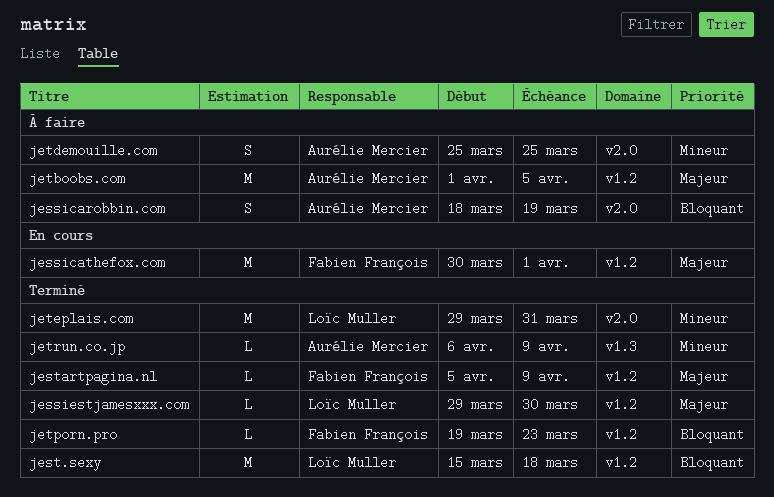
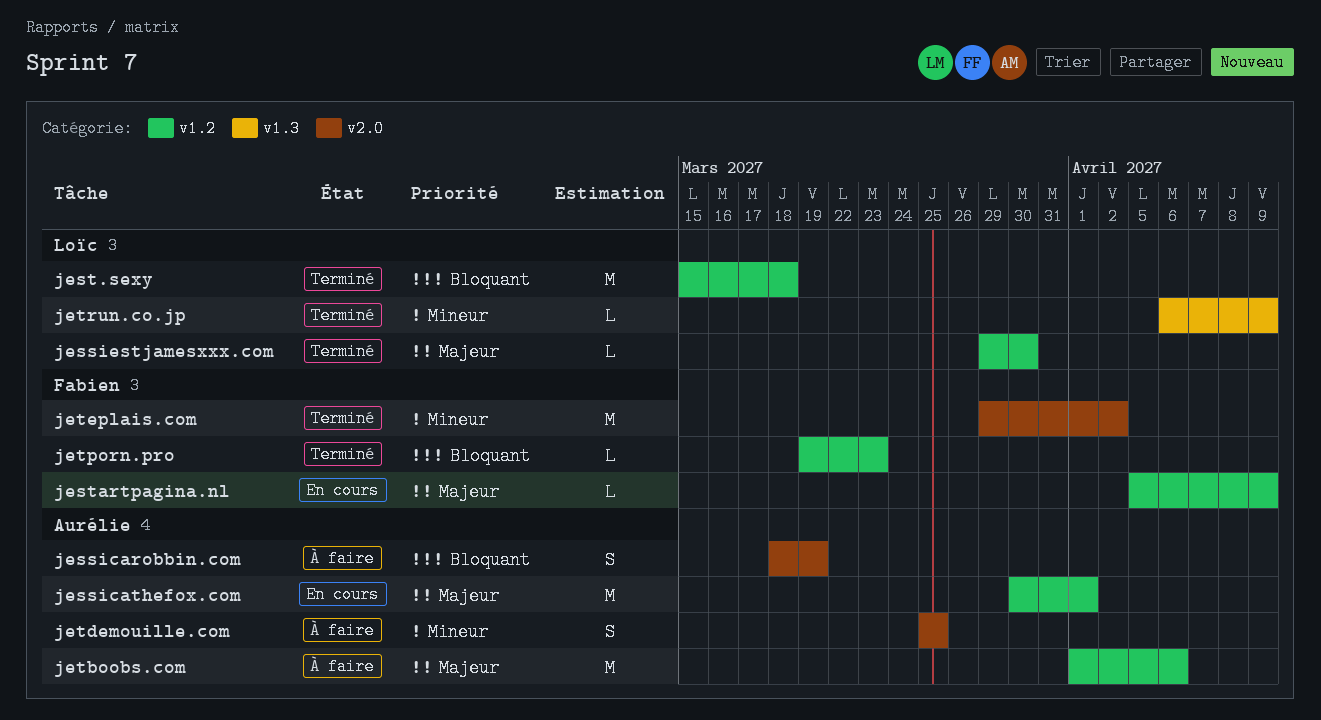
jessicathefox.com, owner: Fabien François -> Aurélie Mercier
jestartpagina.nl, status: Terminé -> En cours
jetboobs.com, due: Apr 5 -> Apr 6
jeteplais.com, owner: Loïc Muller -> Fabien François
jeteplais.com, due: Mar 31 -> Apr 2
jetrun.co.jp, owner: Aurélie Mercier -> Loïc Muller

